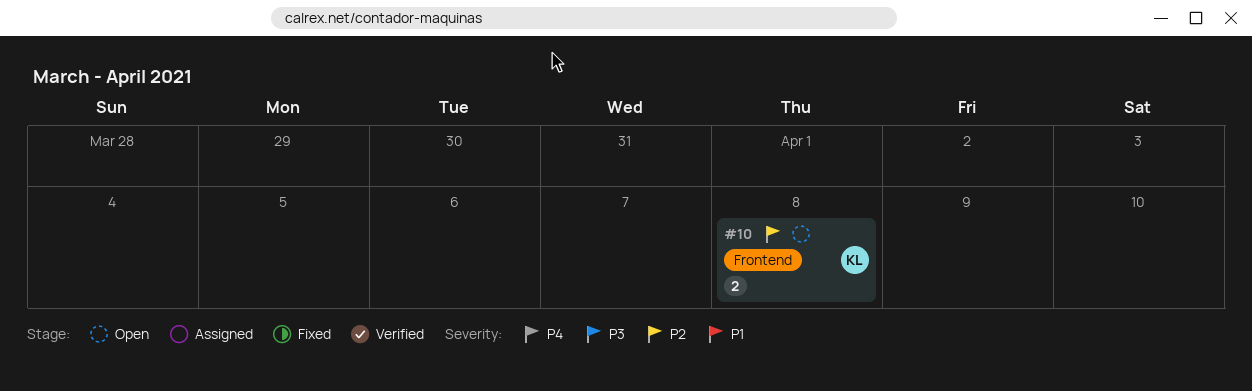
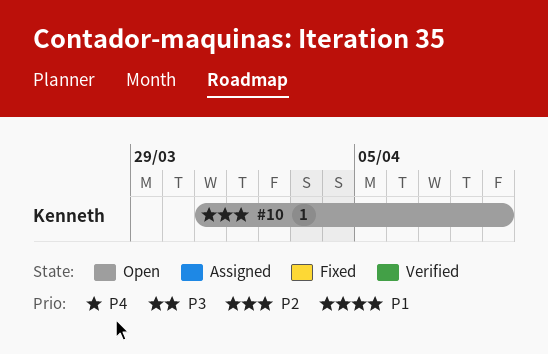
#10, estimate: 2 -> 1
#10, due: Apr 8 -> Apr 9

